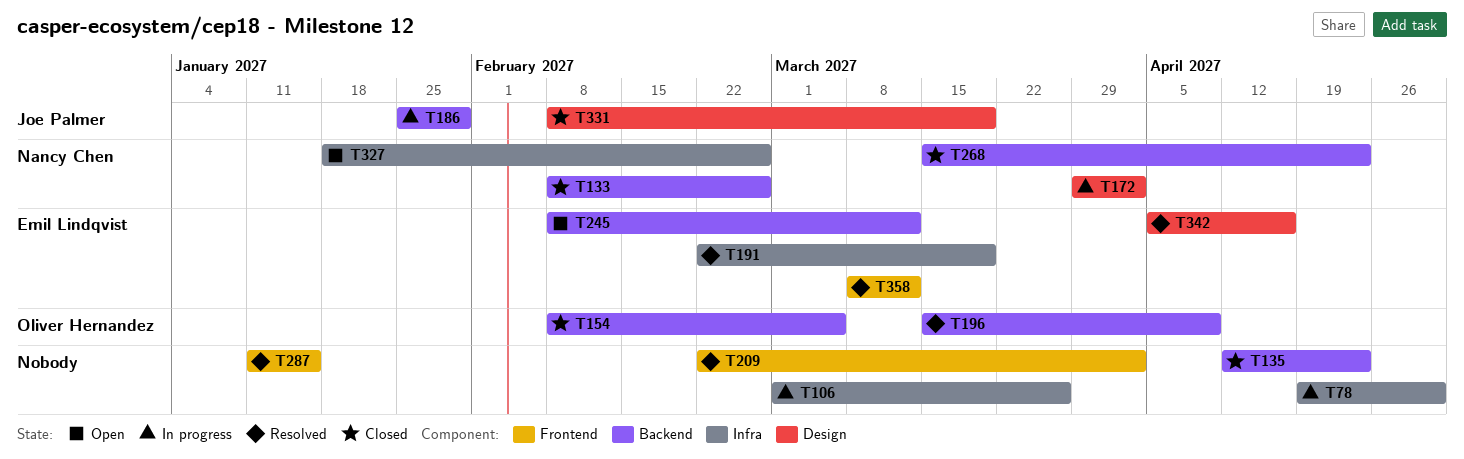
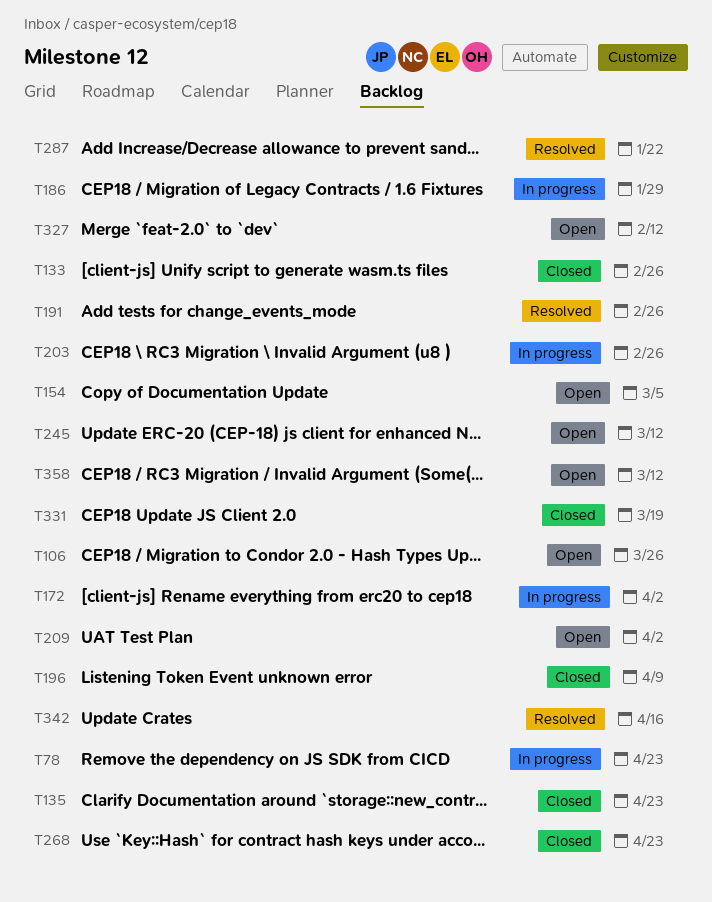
T78, due: Apr 30 -> Apr 23
T106, status: In progress -> Open
T154, status: Closed -> Open
T191, due: Mar 19 -> Feb 26
T196, status: Resolved -> Closed
T203: none -> present
T209, status: Resolved -> Open
T287, due: Jan 15 -> Jan 22
T327, due: Feb 26 -> Feb 12
T358, status: Resolved -> Open

